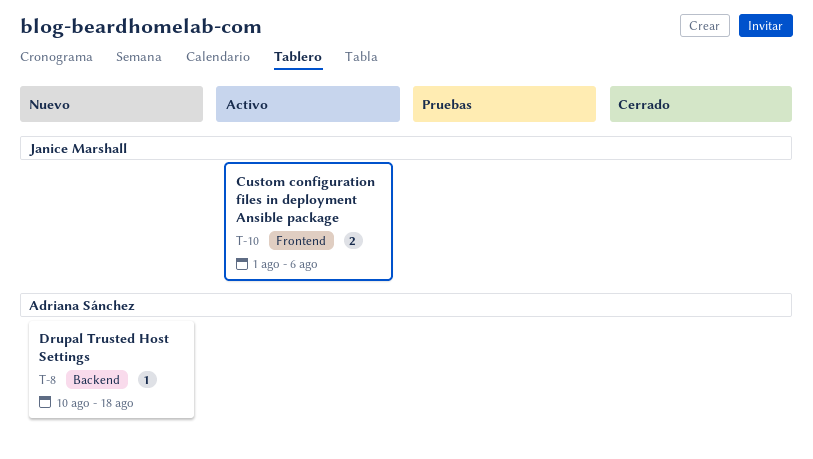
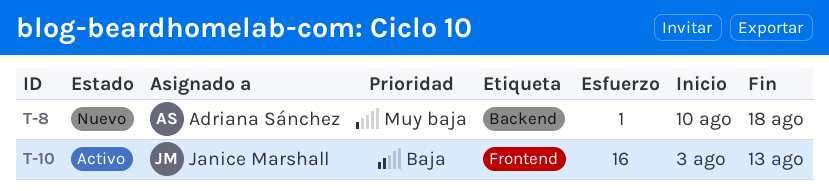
T-10, estimate: 2 -> 16
T-10, start: Aug 1 -> Aug 3
T-10, due: Aug 6 -> Aug 13

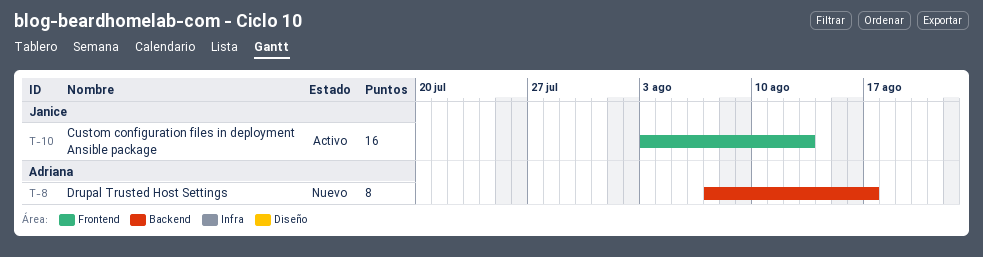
T-8, estimate: 1 -> 8
T-8, start: Aug 10 -> Aug 7
T-8, due: Aug 18 -> Aug 17

